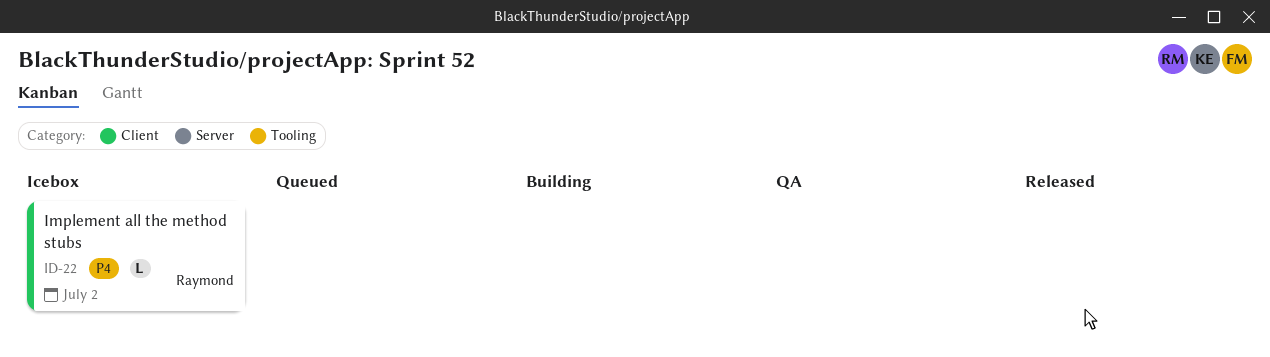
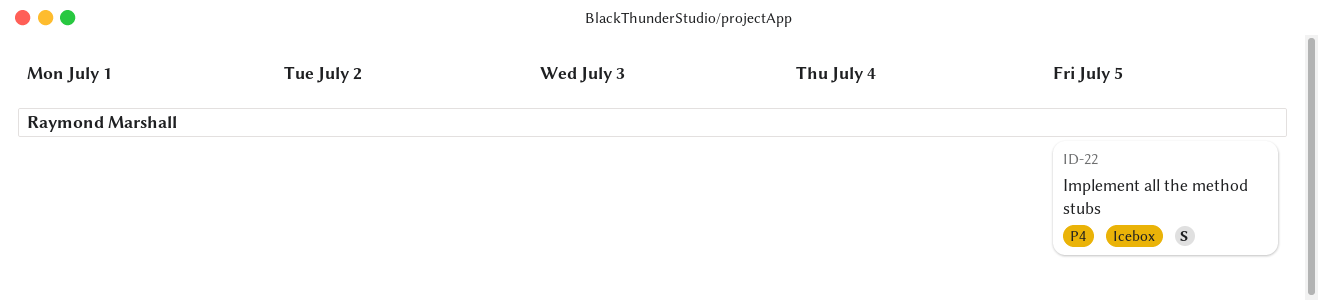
ID-22, estimate: L -> S
ID-22, due: Jul 2 -> Jul 5

